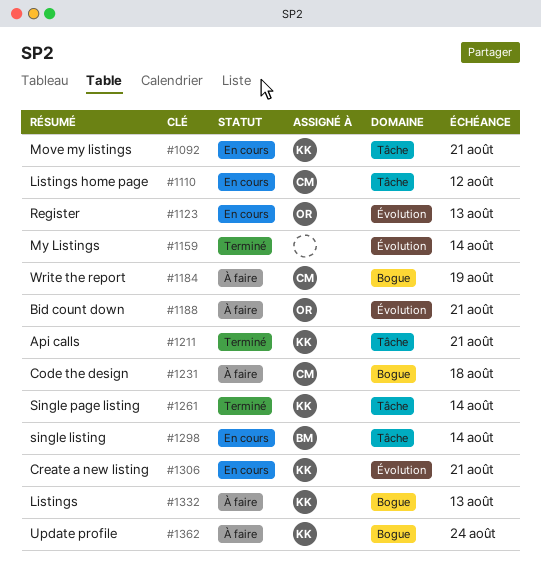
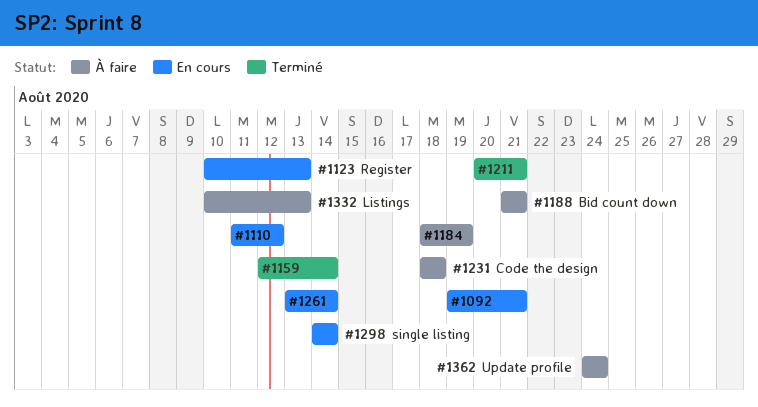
#1261, status: Terminé -> En cours
#1306: present -> none

